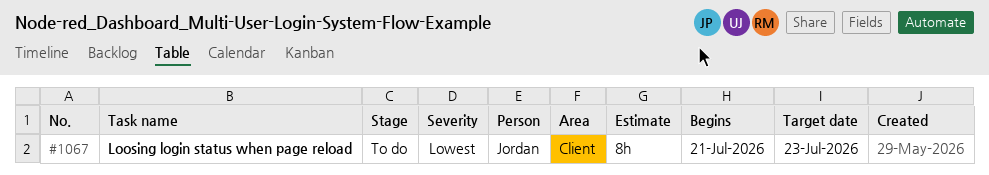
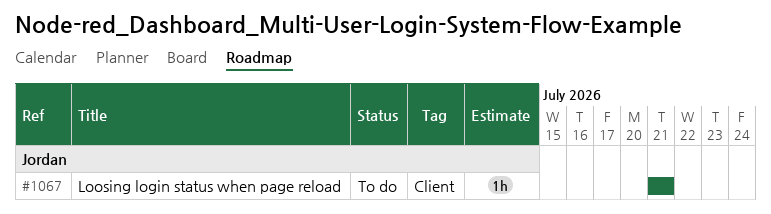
#1067, estimate: 8h -> 1h
#1067, due: Jul 23 -> Jul 21

